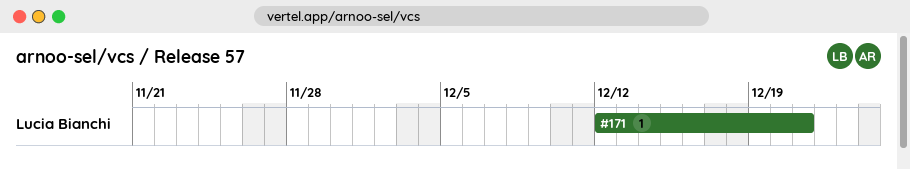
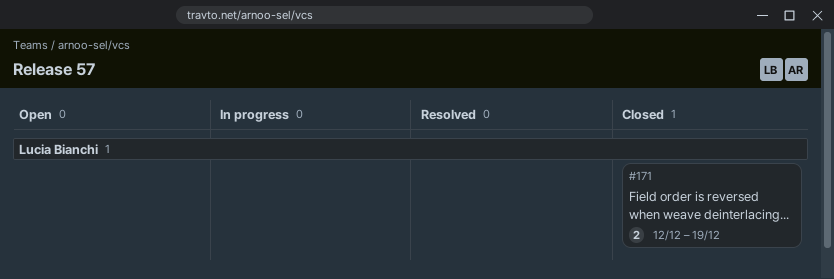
#171, estimate: 1 -> 2
#171, due: Dec 21 -> Dec 19

